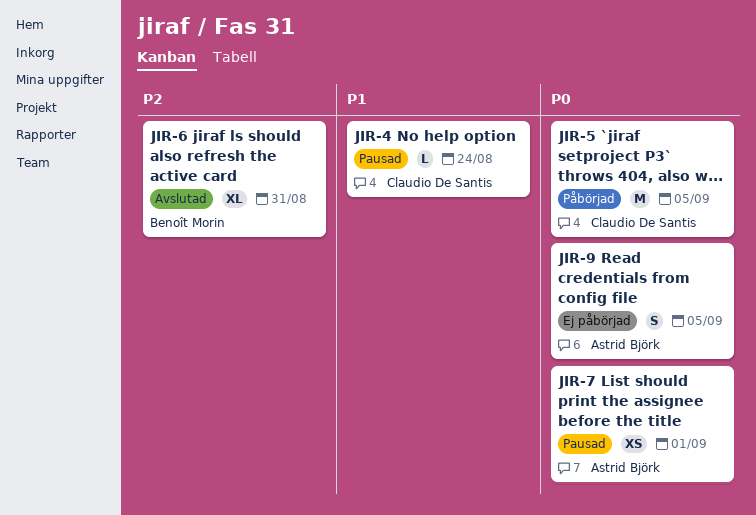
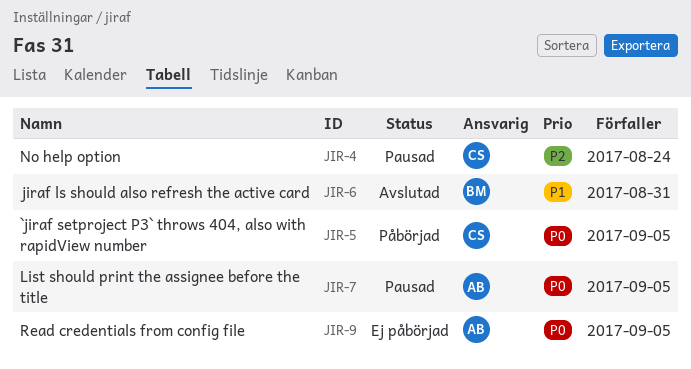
JIR-4, priority: P1 -> P2
JIR-6, priority: P2 -> P1
JIR-7, due: Sep 1 -> Sep 5

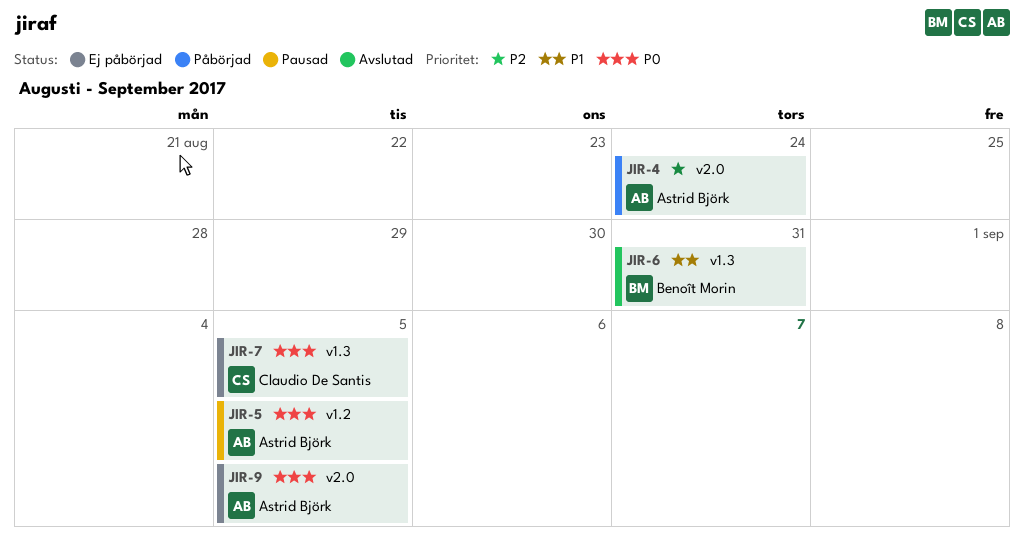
JIR-4, status: Pausad -> Påbörjad
JIR-4, owner: Claudio De Santis -> Astrid Björk
JIR-5, status: Påbörjad -> Pausad
JIR-5, owner: Claudio De Santis -> Astrid Björk
JIR-7, status: Pausad -> Ej påbörjad
JIR-7, owner: Astrid Björk -> Claudio De Santis

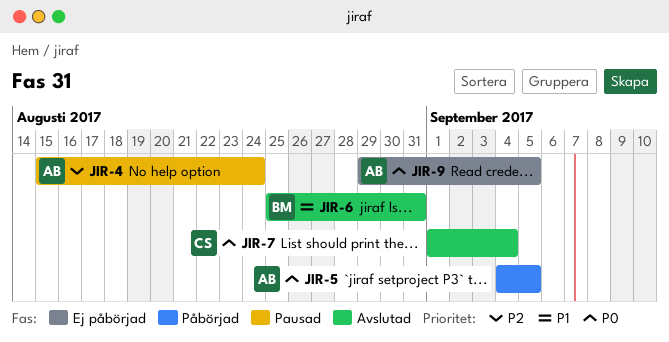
JIR-4, status: Påbörjad -> Pausad
JIR-5, status: Pausad -> Påbörjad
JIR-7, status: Ej påbörjad -> Avslutad
JIR-7, due: Sep 5 -> Sep 4

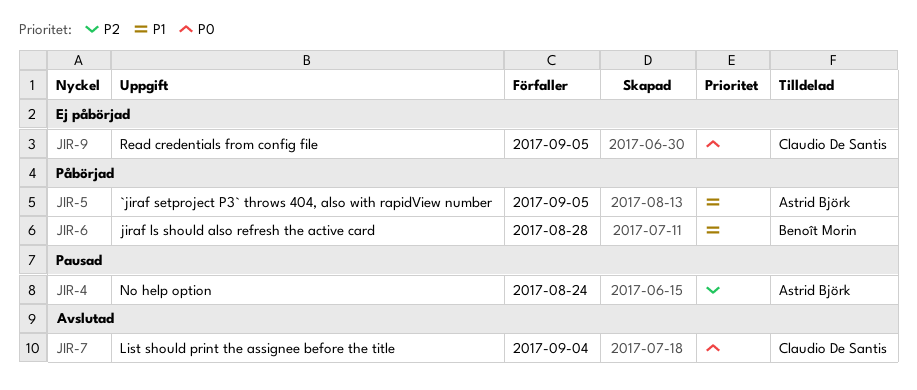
JIR-5, priority: P0 -> P1
JIR-6, status: Avslutad -> Påbörjad
JIR-6, due: Aug 31 -> Aug 28
JIR-9, owner: Astrid Björk -> Claudio De Santis

